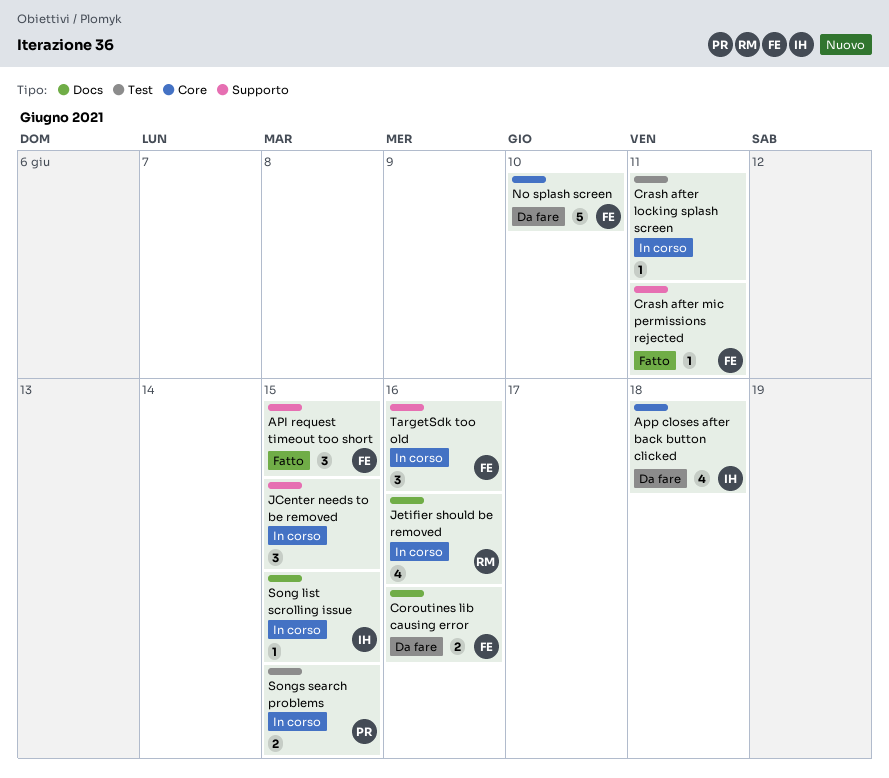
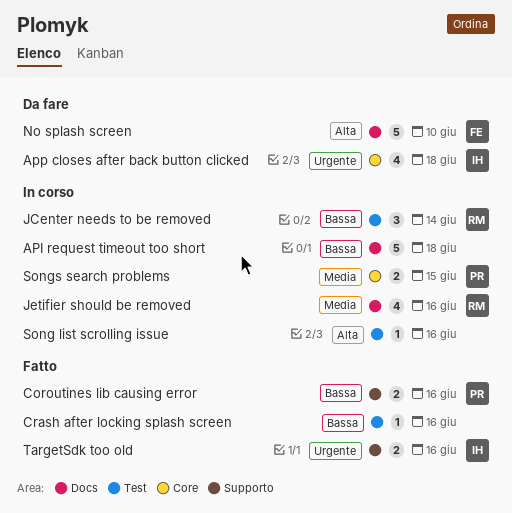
API request timeout too short, status: Fatto -> In corso
API request timeout too short, owner: FE -> none
API request timeout too short, label: Supporto -> Docs
API request timeout too short, estimate: 3 -> 5
API request timeout too short, due: Jun 15 -> Jun 18
Coroutines lib causing error, status: Da fare -> Fatto
Coroutines lib causing error, owner: FE -> PR
Coroutines lib causing error, label: Docs -> Supporto
Crash after locking splash screen, status: In corso -> Fatto
Crash after locking splash screen, due: Jun 11 -> Jun 16
Crash after mic permissions rejected: present -> none
JCenter needs to be removed, owner: none -> RM
JCenter needs to be removed, label: Supporto -> Test
JCenter needs to be removed, due: Jun 15 -> Jun 14
No splash screen, label: Core -> Docs
Song list scrolling issue, owner: IH -> none
Song list scrolling issue, label: Docs -> Test
Song list scrolling issue, due: Jun 15 -> Jun 16
Songs search problems, label: Test -> Core
TargetSdk too old, status: In corso -> Fatto
TargetSdk too old, owner: FE -> IH
TargetSdk too old, estimate: 3 -> 2

